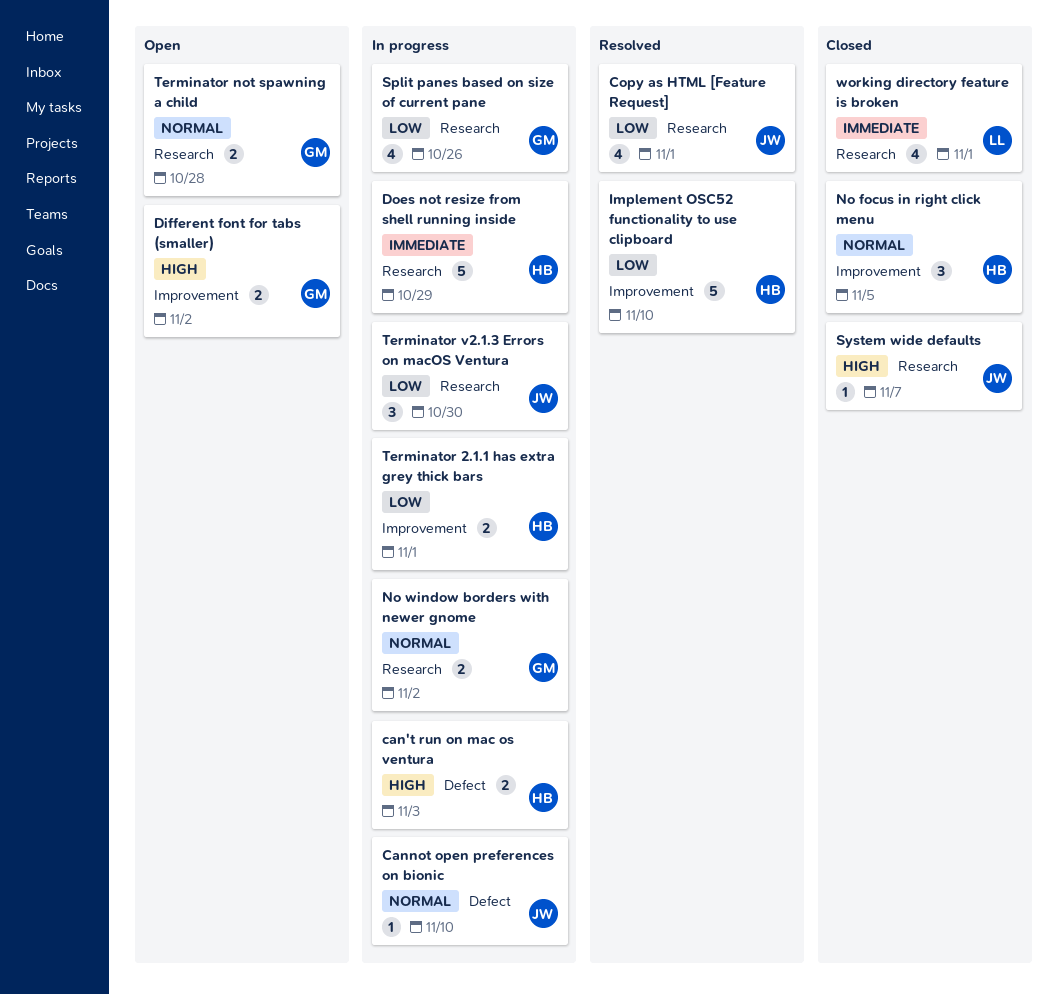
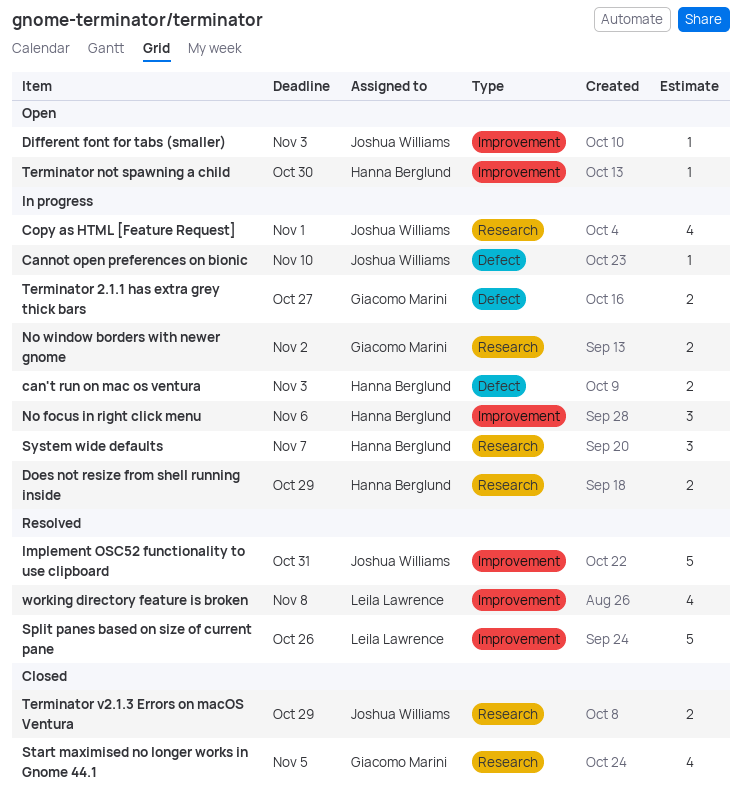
Copy as HTML [Feature Request], status: Resolved -> In progress
Different font for tabs (smaller), owner: Giacomo Marini -> Joshua Williams
Different font for tabs (smaller), estimate: 2 -> 1
Different font for tabs (smaller), due: Nov 2 -> Nov 3
Does not resize from shell running inside, estimate: 5 -> 2
Implement OSC52 functionality to use clipboard, owner: Hanna Berglund -> Joshua Williams
Implement OSC52 functionality to use clipboard, due: Nov 10 -> Oct 31
No focus in right click menu, status: Closed -> In progress
No focus in right click menu, due: Nov 5 -> Nov 6
Split panes based on size of current pane, status: In progress -> Resolved
Split panes based on size of current pane, owner: Giacomo Marini -> Leila Lawrence
Split panes based on size of current pane, label: Research -> Improvement
Split panes based on size of current pane, estimate: 4 -> 5
Start maximised no longer works in Gnome 44.1: none -> present
System wide defaults, status: Closed -> In progress
System wide defaults, owner: Joshua Williams -> Hanna Berglund
System wide defaults, estimate: 1 -> 3
Terminator 2.1.1 has extra grey thick bars, owner: Hanna Berglund -> Giacomo Marini
Terminator 2.1.1 has extra grey thick bars, label: Improvement -> Defect
Terminator 2.1.1 has extra grey thick bars, due: Nov 1 -> Oct 27
Terminator not spawning a child, owner: Giacomo Marini -> Hanna Berglund
Terminator not spawning a child, label: Research -> Improvement
Terminator not spawning a child, estimate: 2 -> 1
Terminator not spawning a child, due: Oct 28 -> Oct 30
Terminator v2.1.3 Errors on macOS Ventura, status: In progress -> Closed
Terminator v2.1.3 Errors on macOS Ventura, estimate: 3 -> 2
Terminator v2.1.3 Errors on macOS Ventura, due: Oct 30 -> Oct 29
working directory feature is broken, status: Closed -> Resolved
working directory feature is broken, label: Research -> Improvement
working directory feature is broken, due: Nov 1 -> Nov 8

